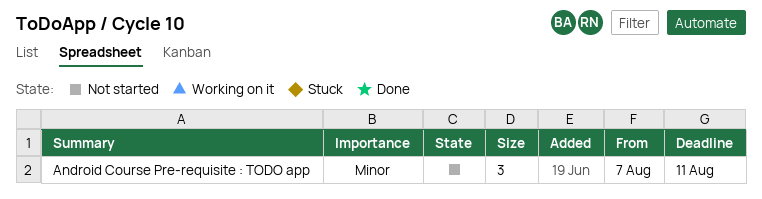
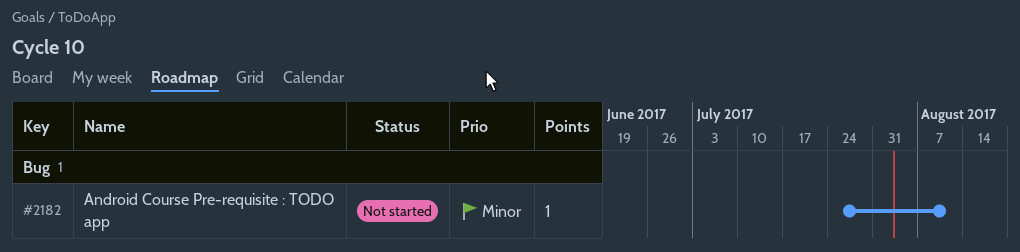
Android Course Pre-requisite : TODO app, estimate: 3 -> 1
Android Course Pre-requisite : TODO app, start: Aug 7 -> Jul 24

